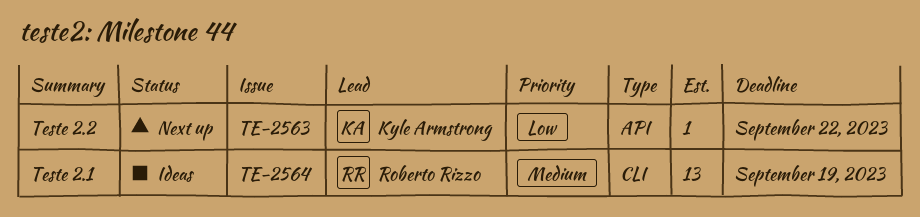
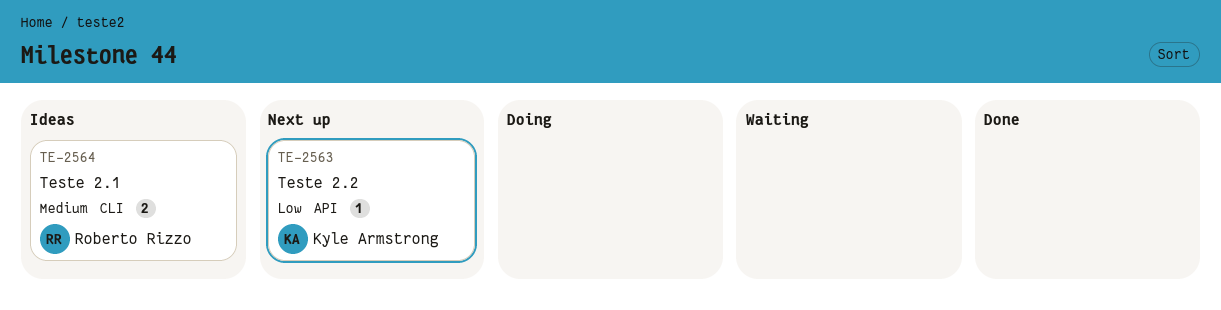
TE-2564, estimate: 13 -> 2

